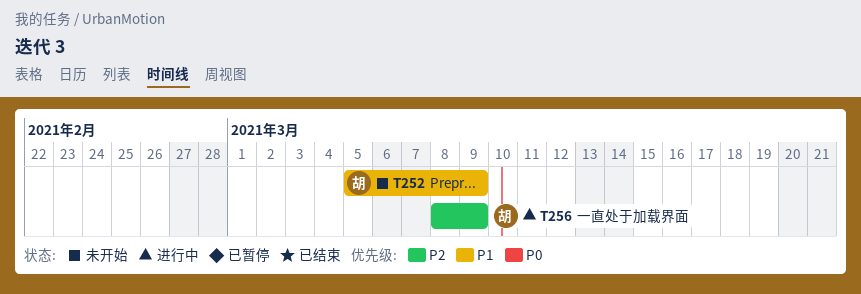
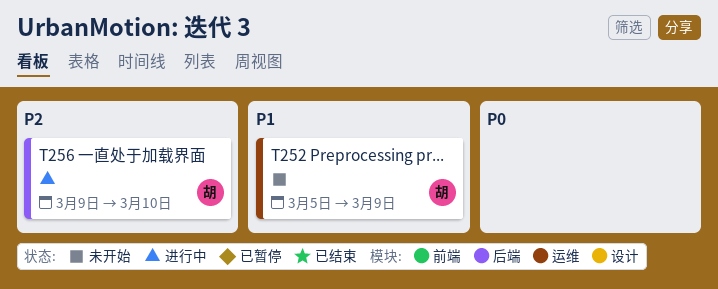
T256, start: Mar 8 -> Mar 9
T256, due: Mar 9 -> Mar 10

